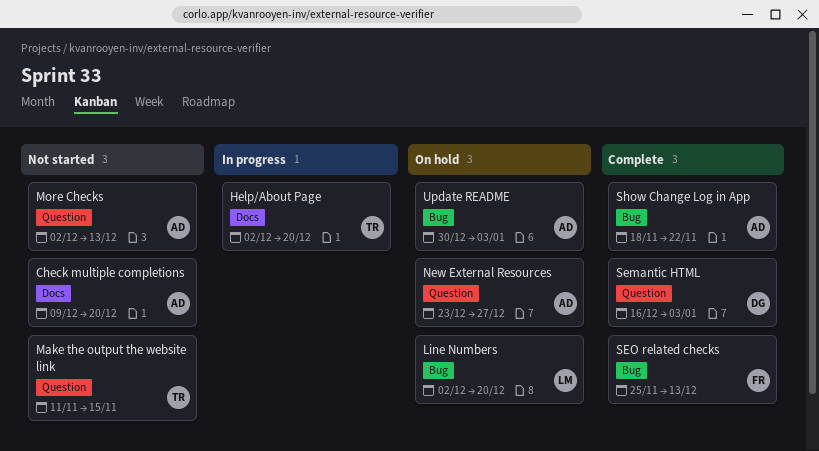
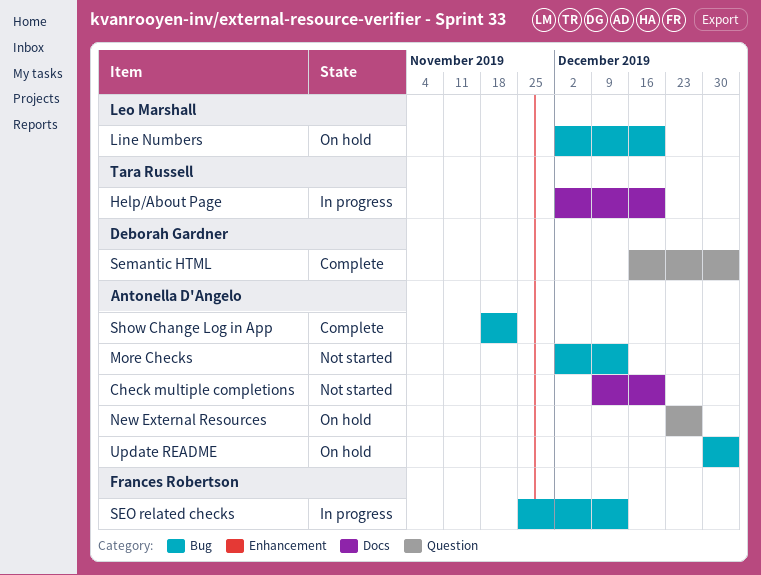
Make the output the website link: present -> none
More Checks, label: Question -> Bug
SEO related checks, status: Complete -> In progress

